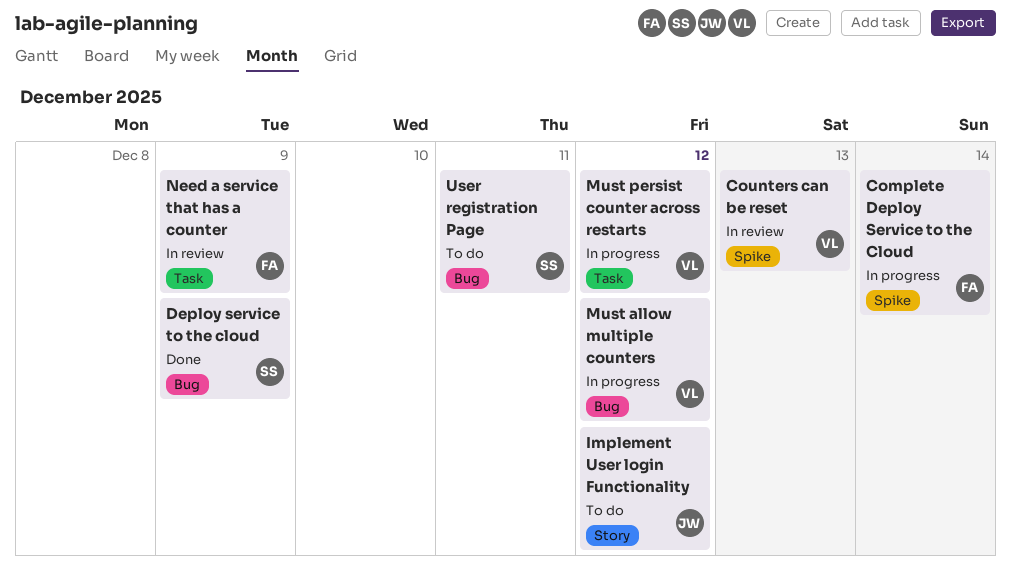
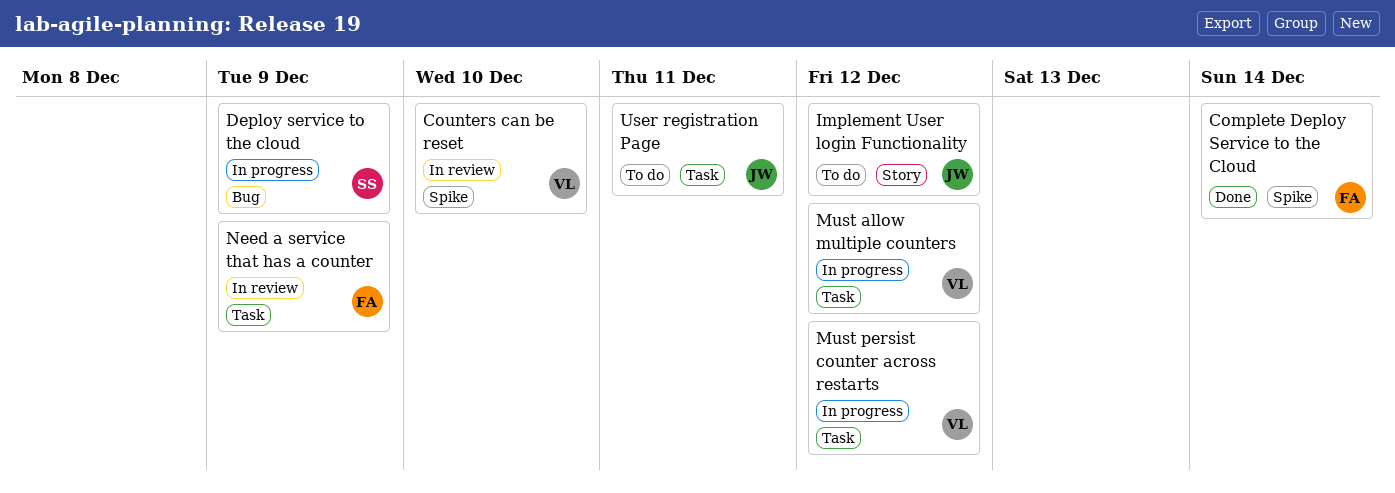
Complete Deploy Service to the Cloud, status: In progress -> Done
Counters can be reset, due: Dec 13 -> Dec 10
Deploy service to the cloud, status: Done -> In progress
Must allow multiple counters, label: Bug -> Task
User registration Page, owner: SS -> JW
User registration Page, label: Bug -> Task

